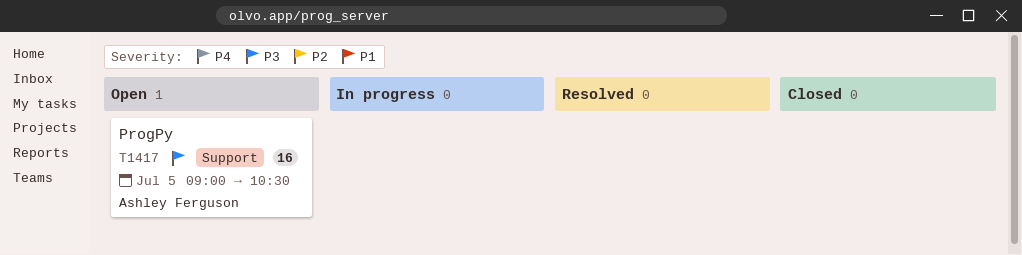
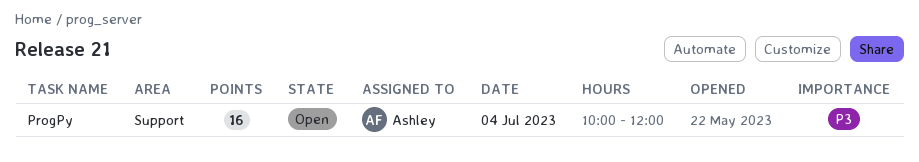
ProgPy, day: Jul 5 -> Jul 4
ProgPy, begins: 09:00 -> 10:00
ProgPy, ends: 10:30 -> 12:00

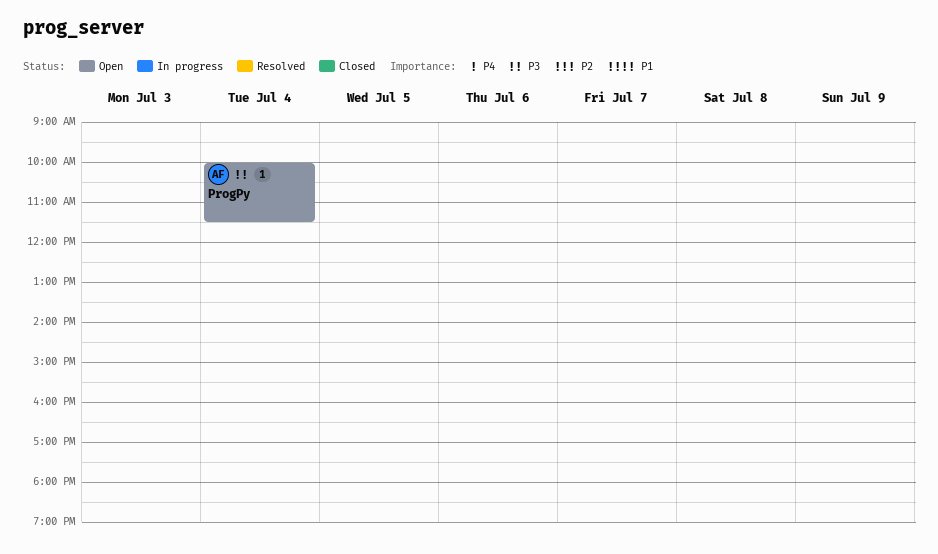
ProgPy, estimate: 16 -> 1
ProgPy, ends: 12:00 -> 11:30

